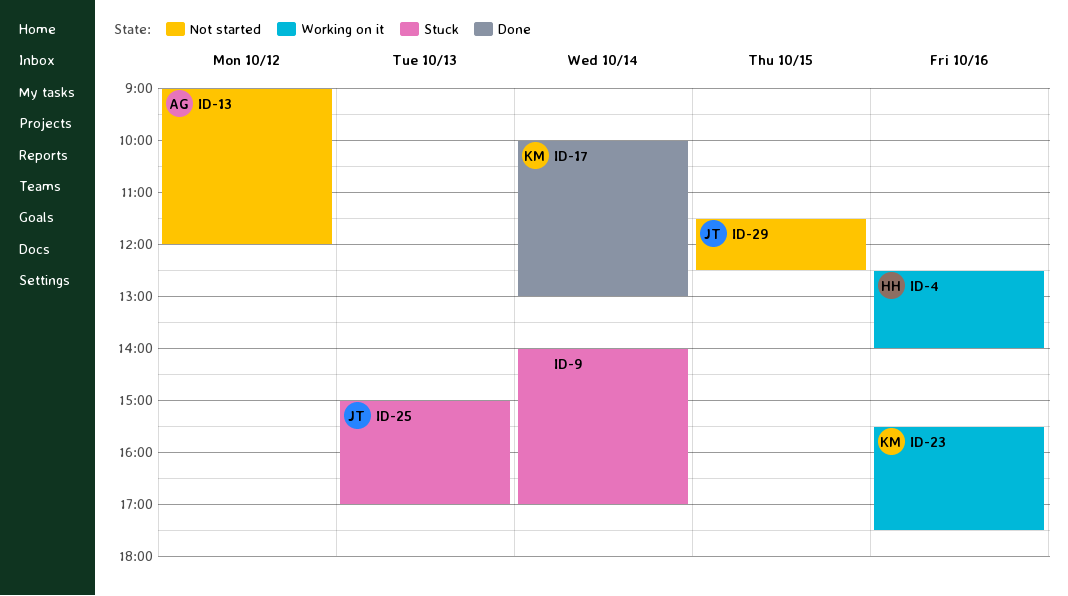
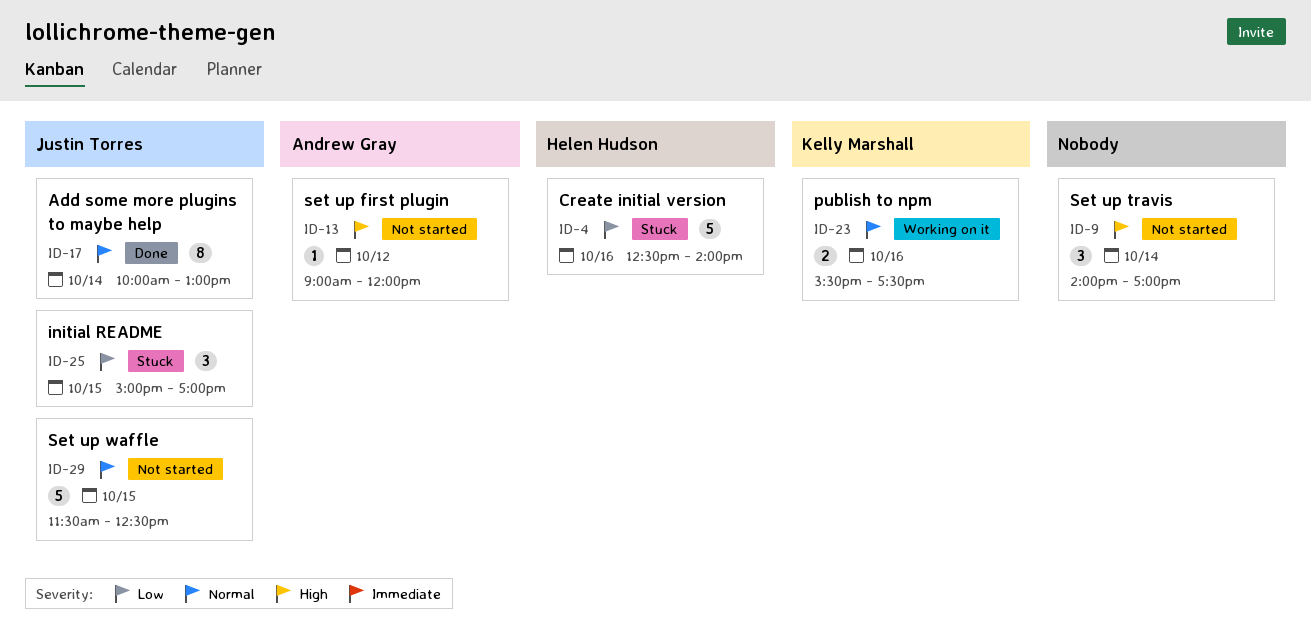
ID-4, status: Working on it -> Stuck
ID-9, status: Stuck -> Not started
ID-17, owner: Kelly Marshall -> Justin Torres
ID-25, day: Oct 13 -> Oct 15

